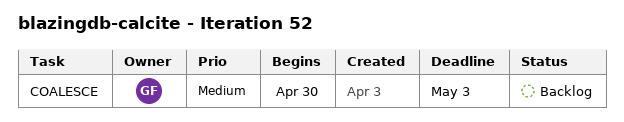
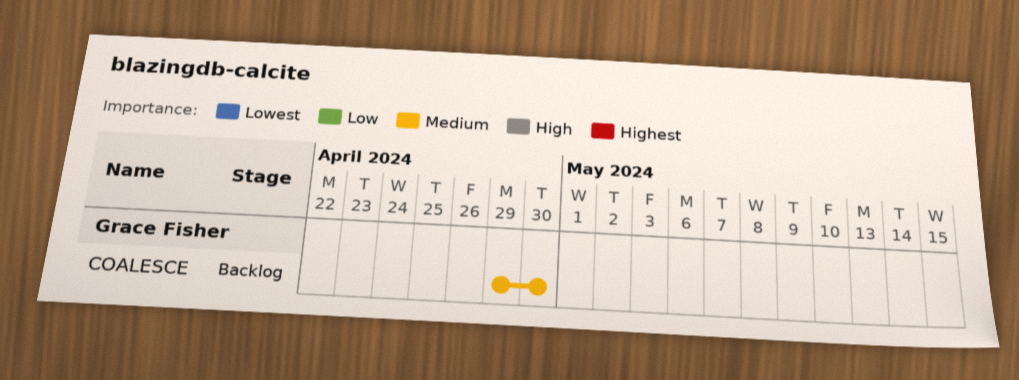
COALESCE, start: Apr 30 -> Apr 29
COALESCE, due: May 3 -> Apr 30

